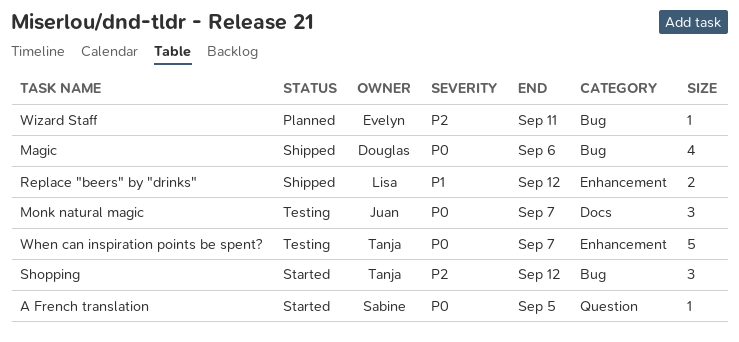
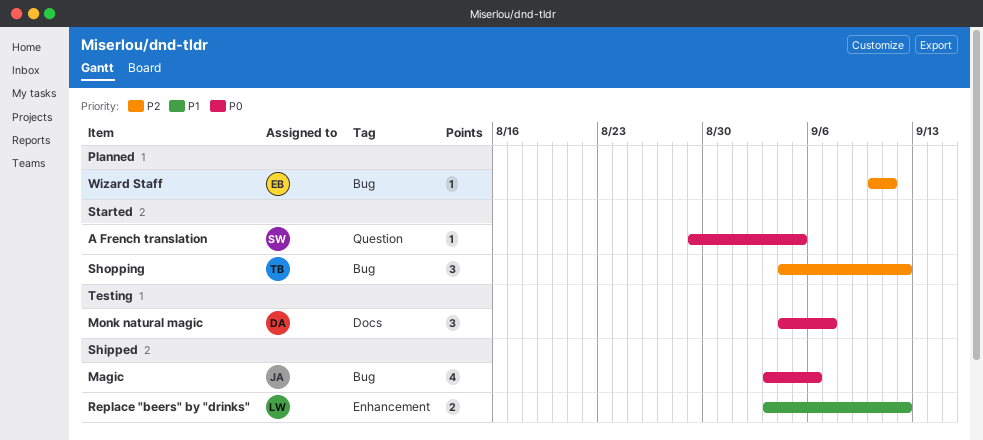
Magic, owner: Douglas -> Juan
Monk natural magic, owner: Juan -> Douglas
When can inspiration points be spent?: present -> none

